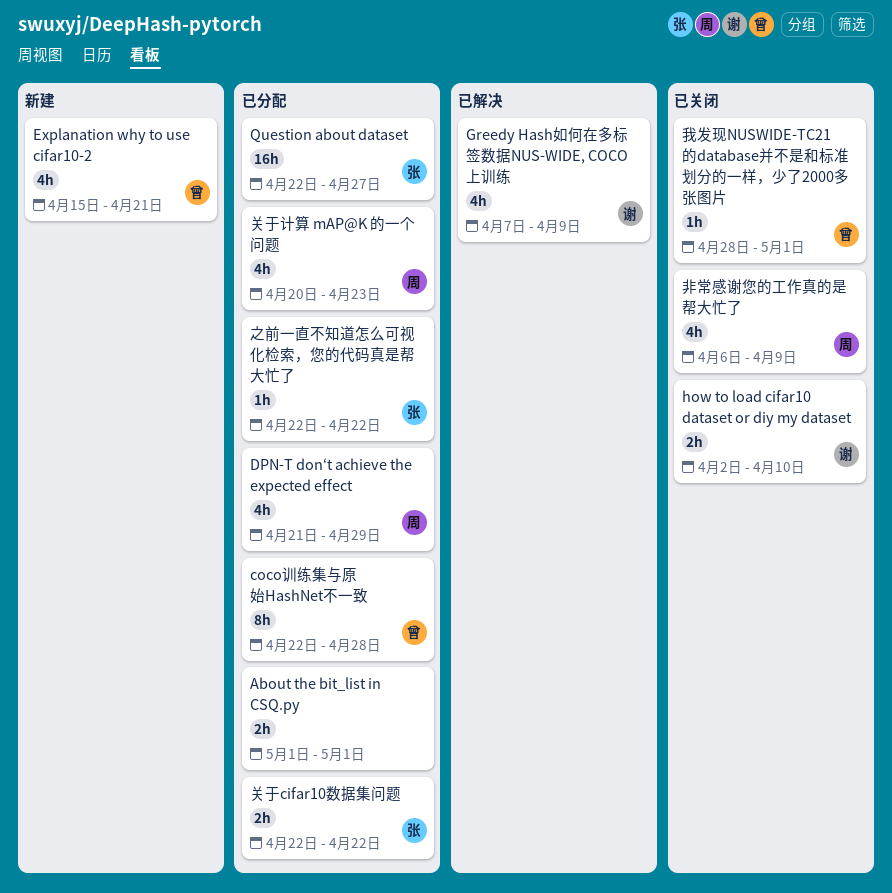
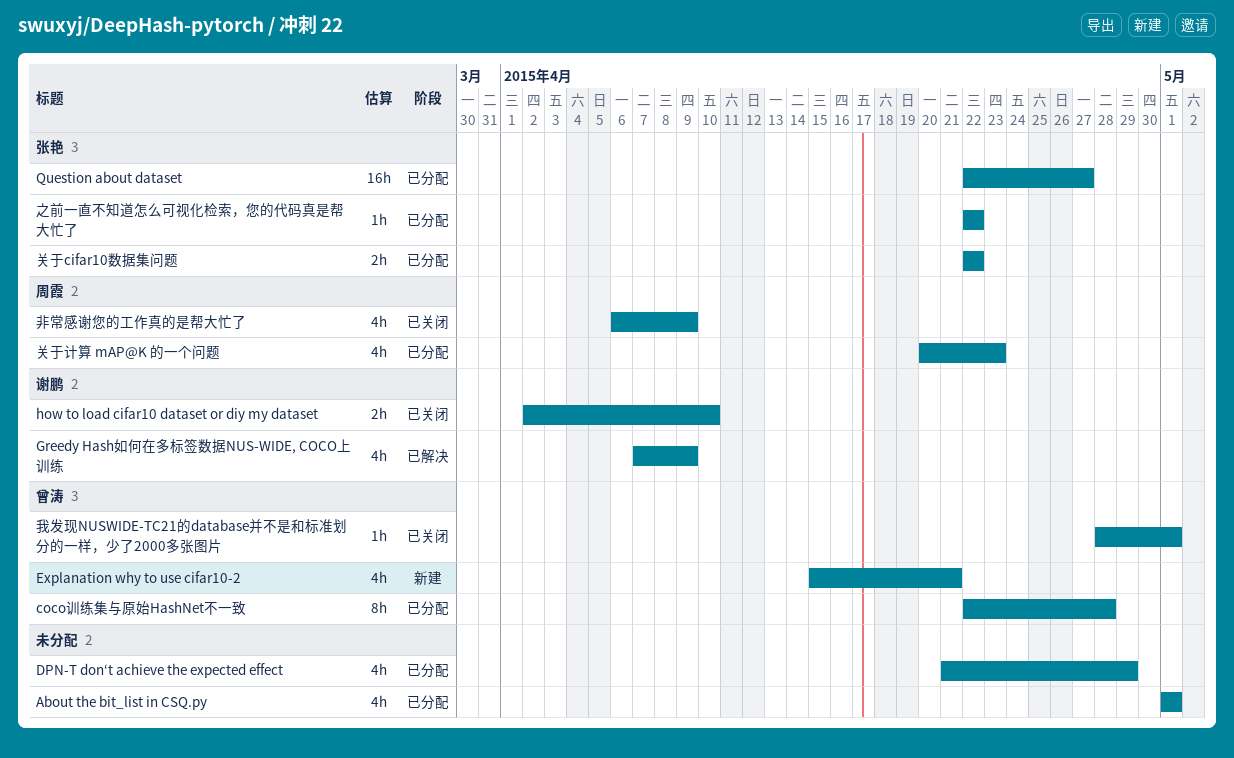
About the bit_list in CSQ.py, estimate: 2h -> 4h
DPN-T don‘t achieve the expected effect, owner: 周霞 -> none

